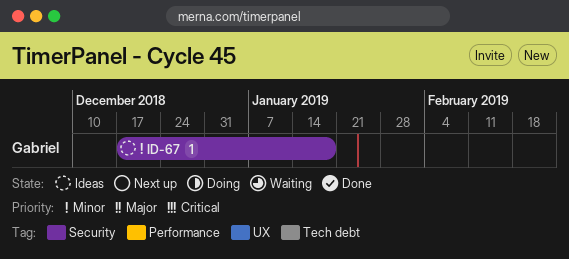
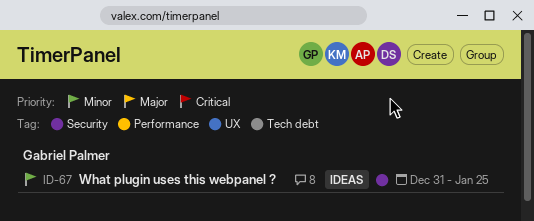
ID-67, start: Dec 17 -> Dec 31
ID-67, due: Jan 18 -> Jan 25

